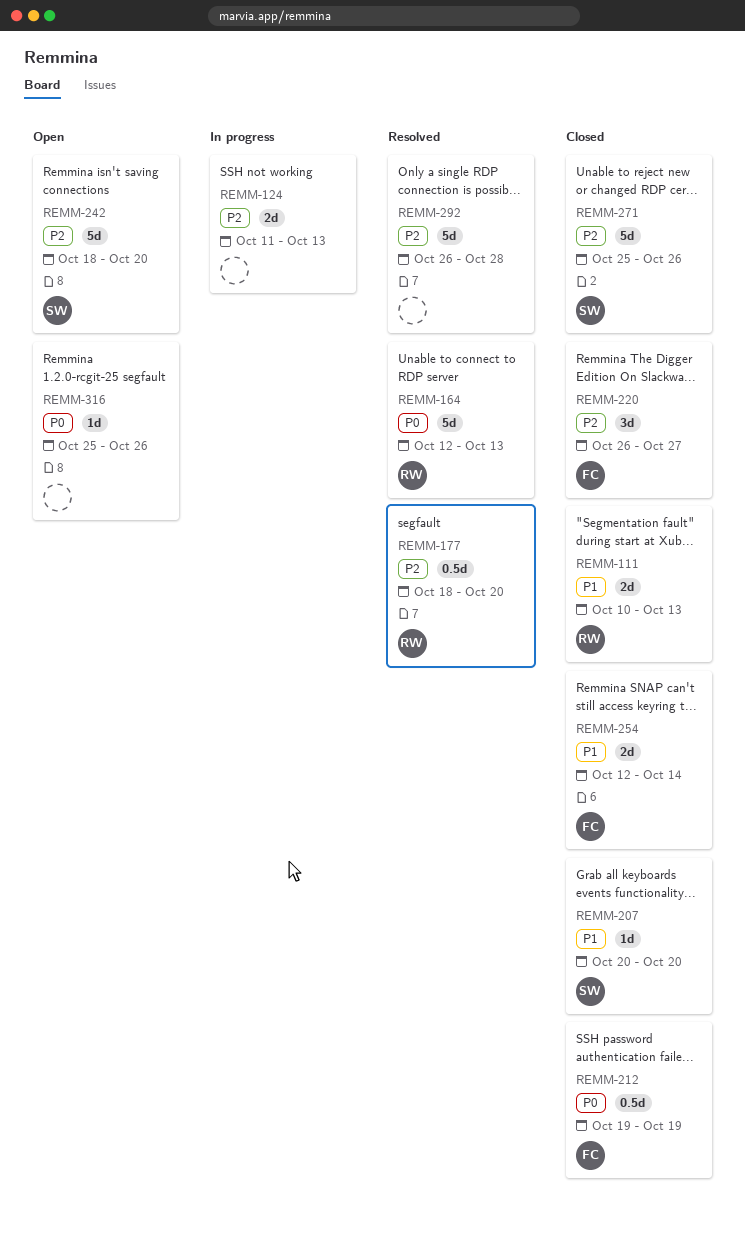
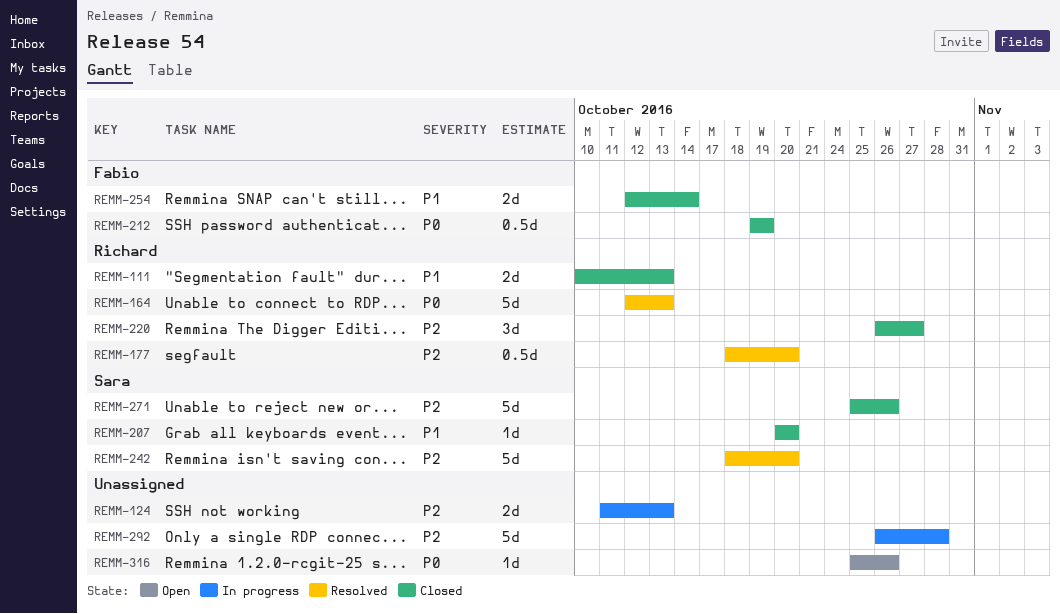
REMM-220, owner: Fabio -> Richard
REMM-242, status: Open -> Resolved
REMM-292, status: Resolved -> In progress

